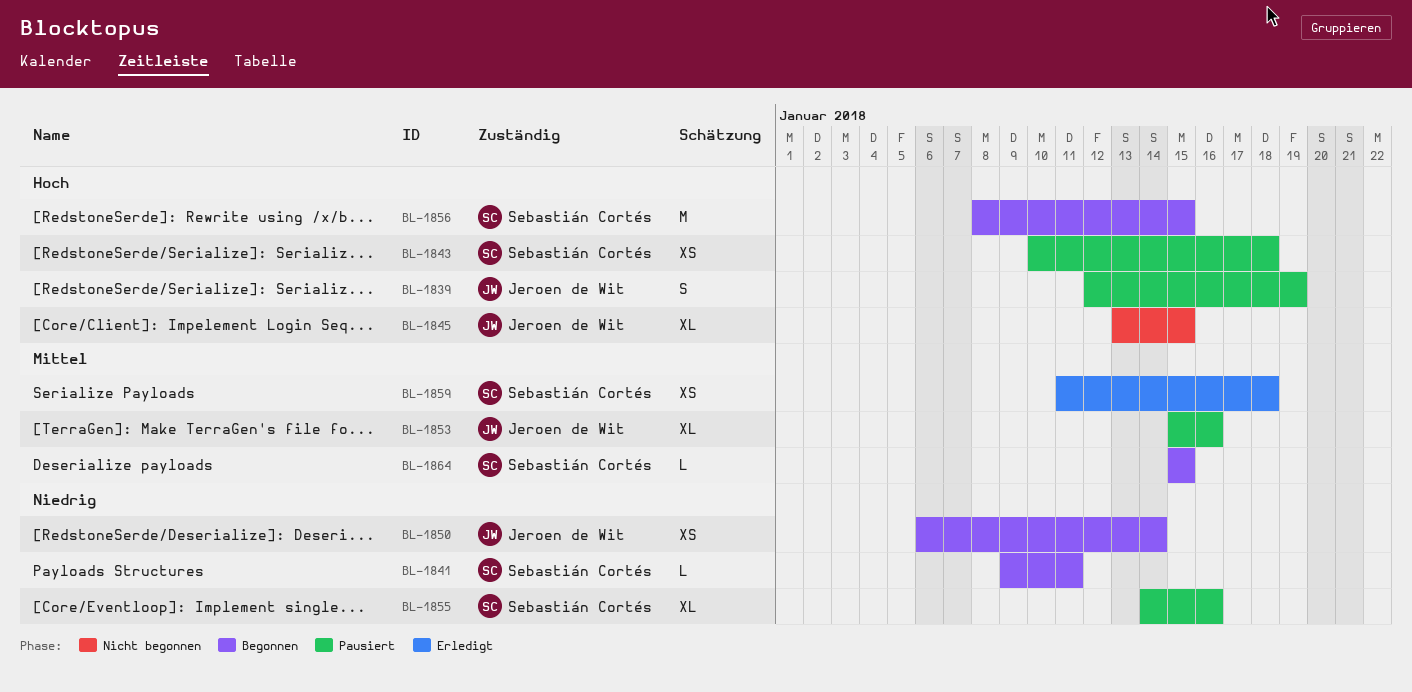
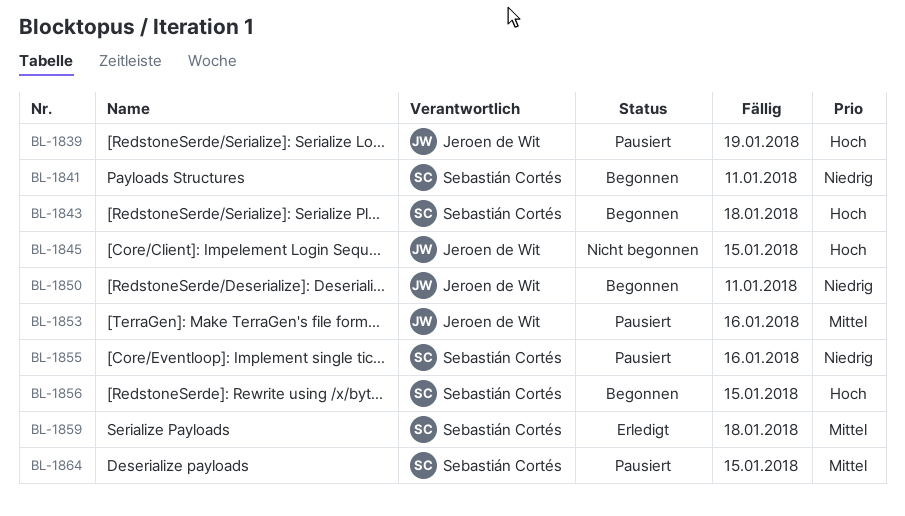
BL-1843, status: Pausiert -> Begonnen
BL-1850, due: Jan 14 -> Jan 11
BL-1864, status: Begonnen -> Pausiert

